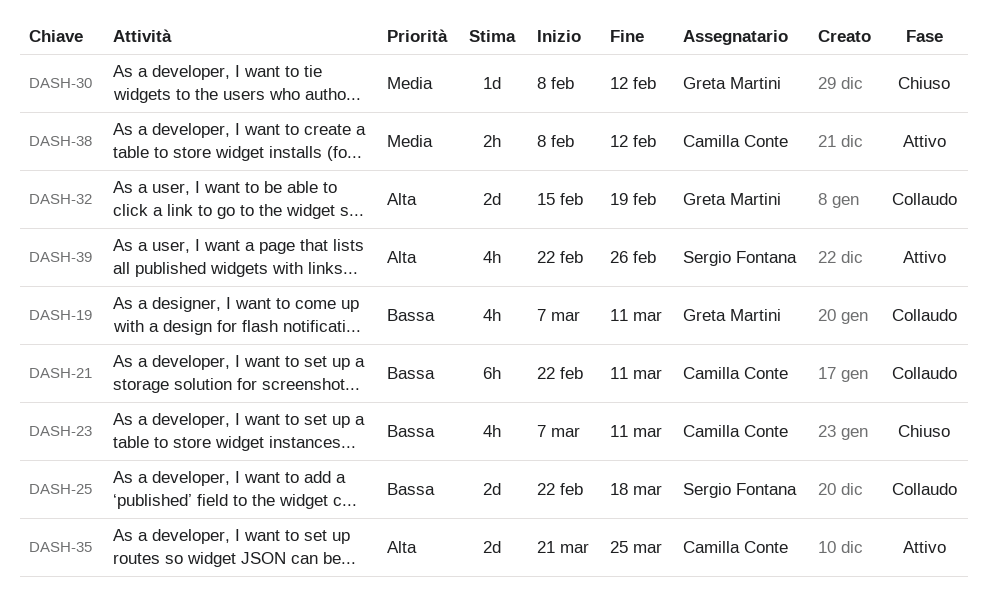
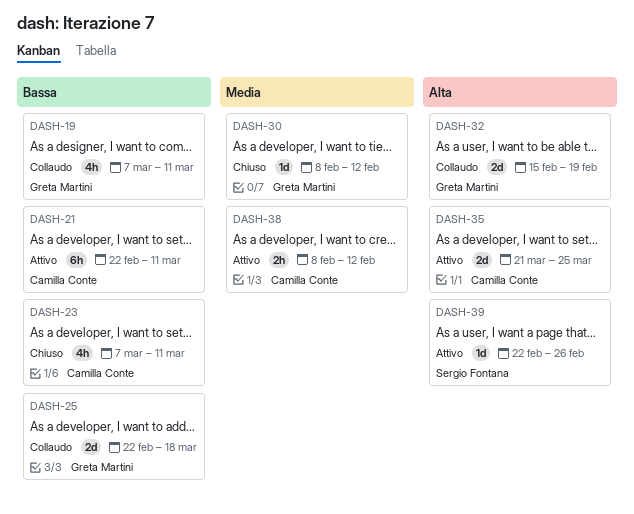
DASH-21, status: Collaudo -> Attivo
DASH-25, owner: Sergio Fontana -> Greta Martini
DASH-39, estimate: 4h -> 1d

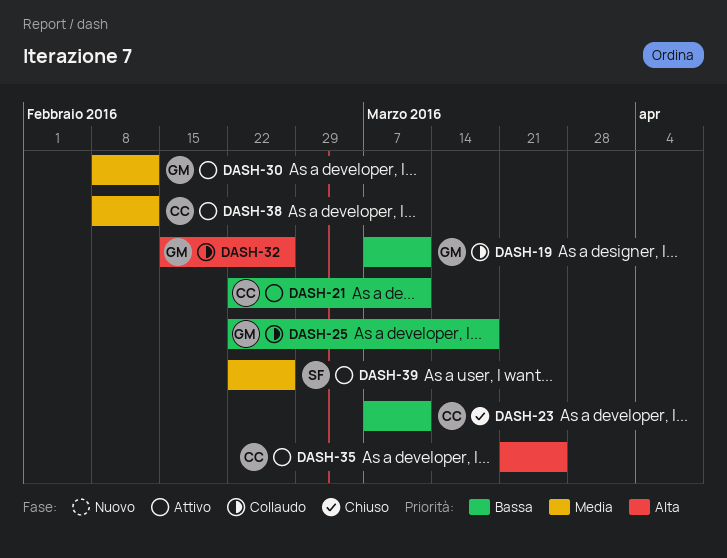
DASH-30, status: Chiuso -> Attivo
DASH-32, due: Feb 19 -> Feb 26
DASH-39, priority: Alta -> Media

